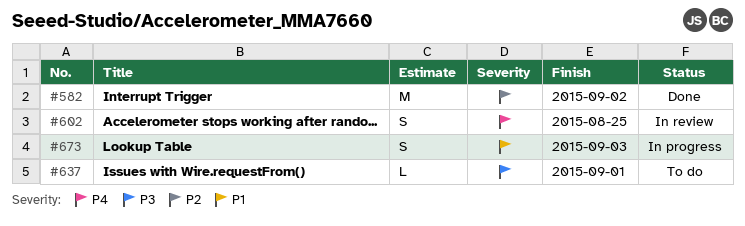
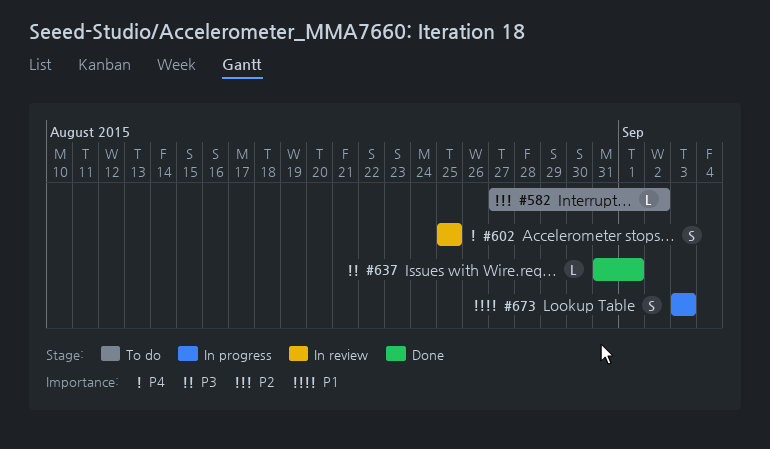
#582, status: Done -> To do
#582, estimate: M -> L
#637, status: To do -> Done

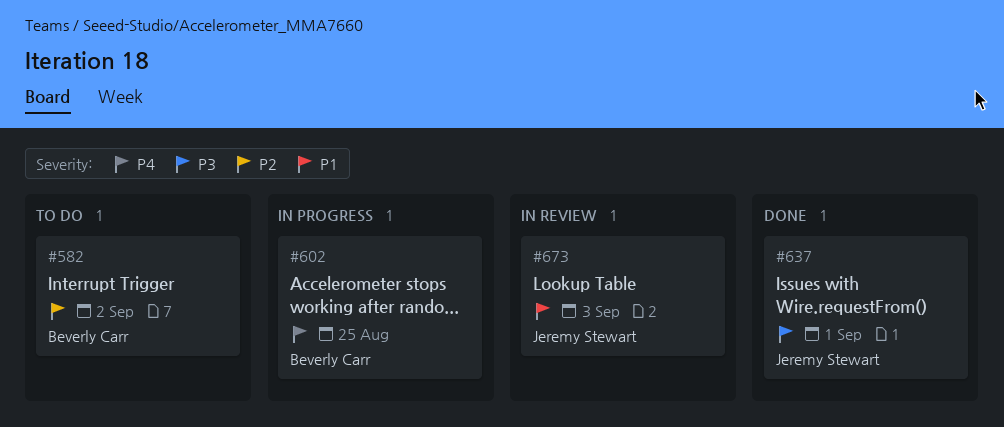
#602, status: In review -> In progress
#673, status: In progress -> In review

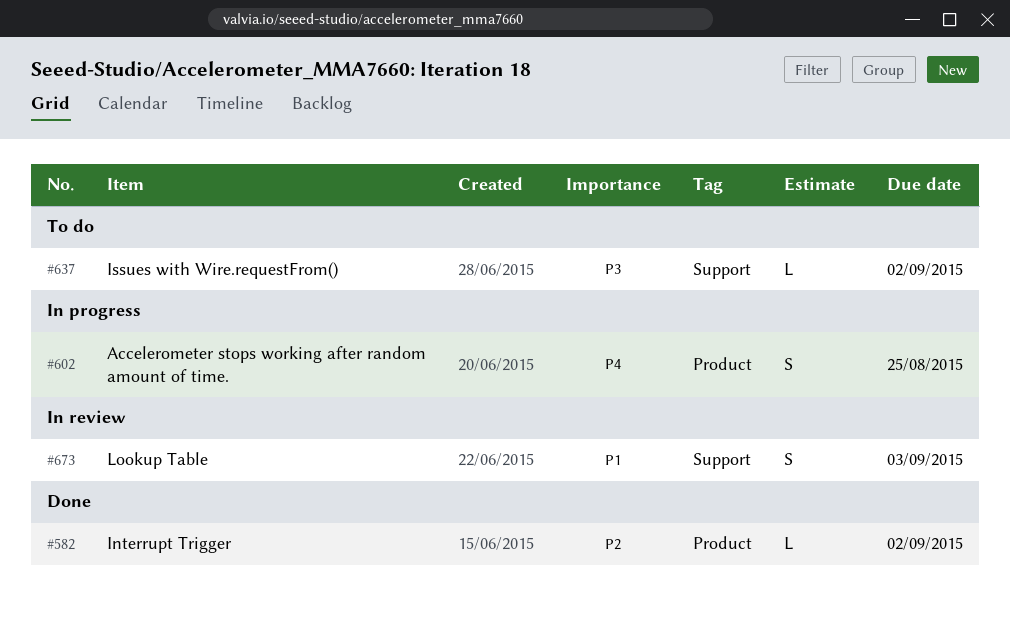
#582, status: To do -> Done
#637, status: Done -> To do
#637, due: Sep 1 -> Sep 2

